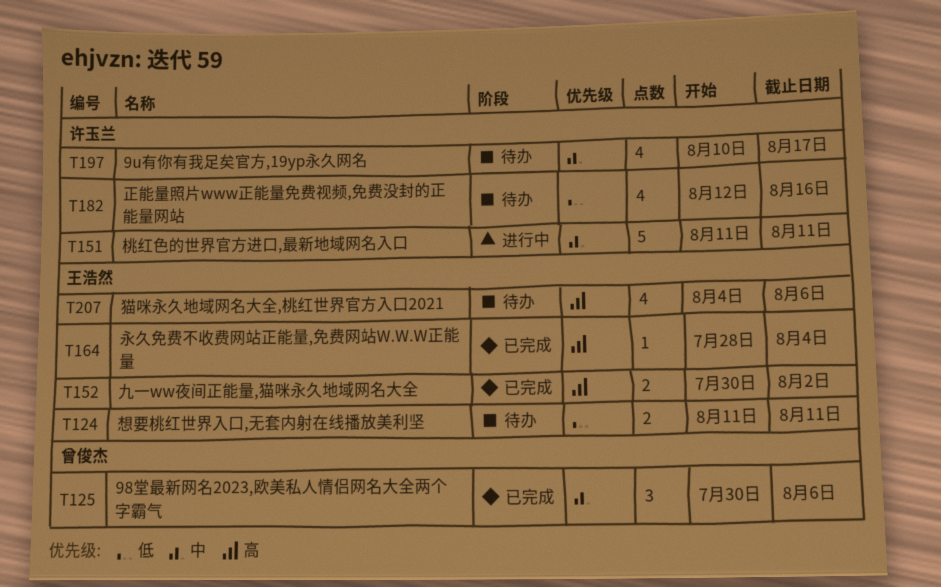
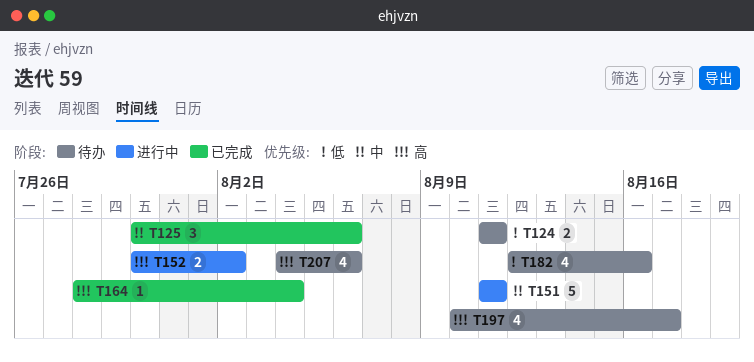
T152, status: 已完成 -> 进行中
T197, priority: 中 -> 高

